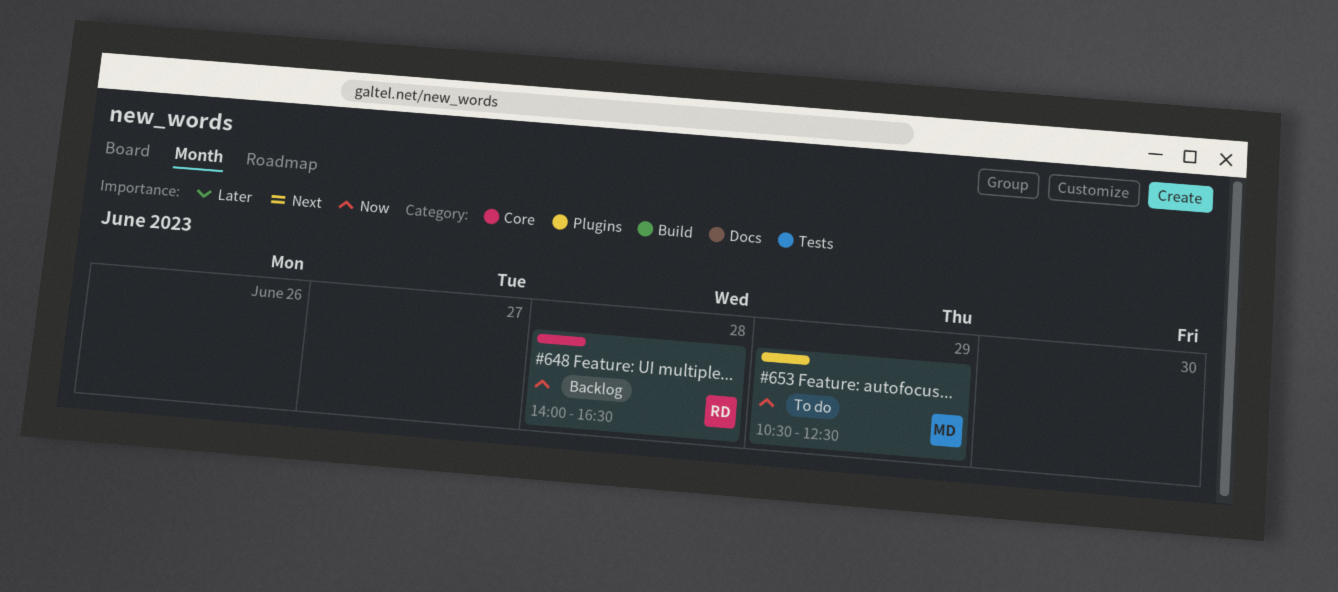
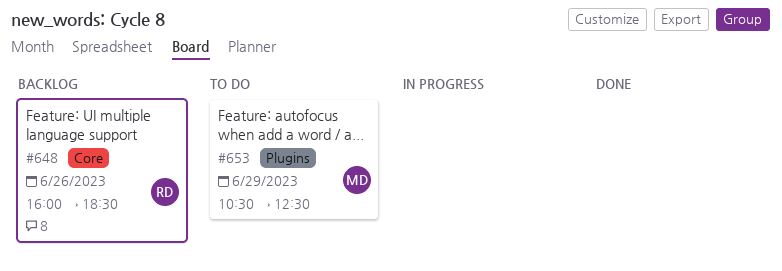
#648, day: Jun 28 -> Jun 26
#648, begins: 14:00 -> 16:00
#648, ends: 16:30 -> 18:30

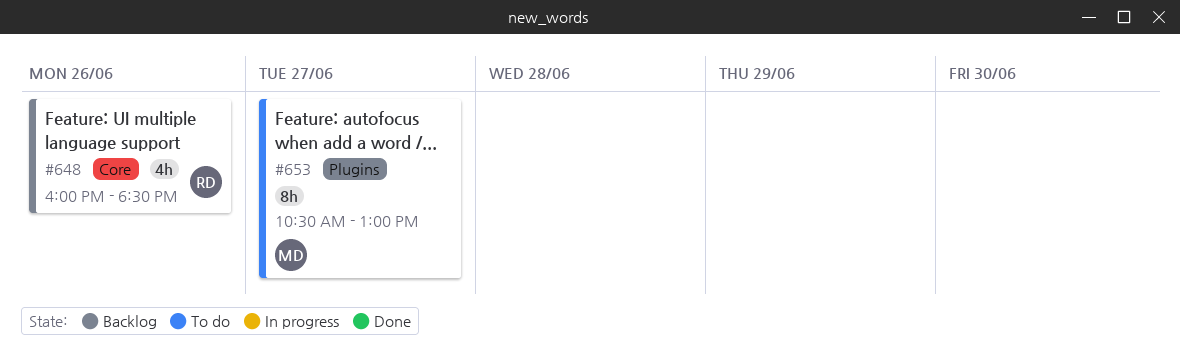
#653, day: Jun 29 -> Jun 27
#653, ends: 12:30 -> 13:00

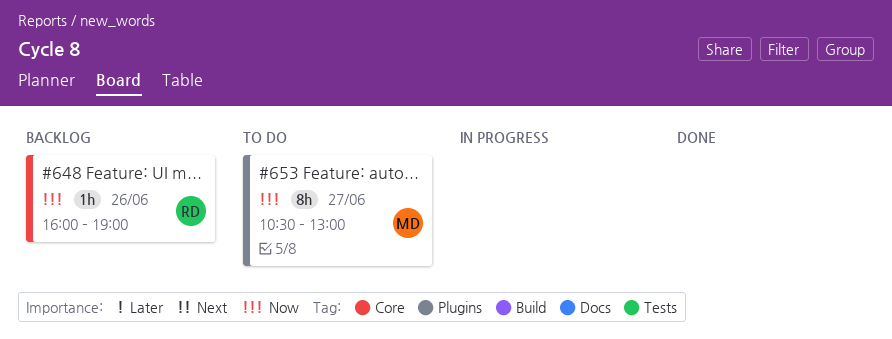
#648, estimate: 4h -> 1h
#648, ends: 18:30 -> 19:00

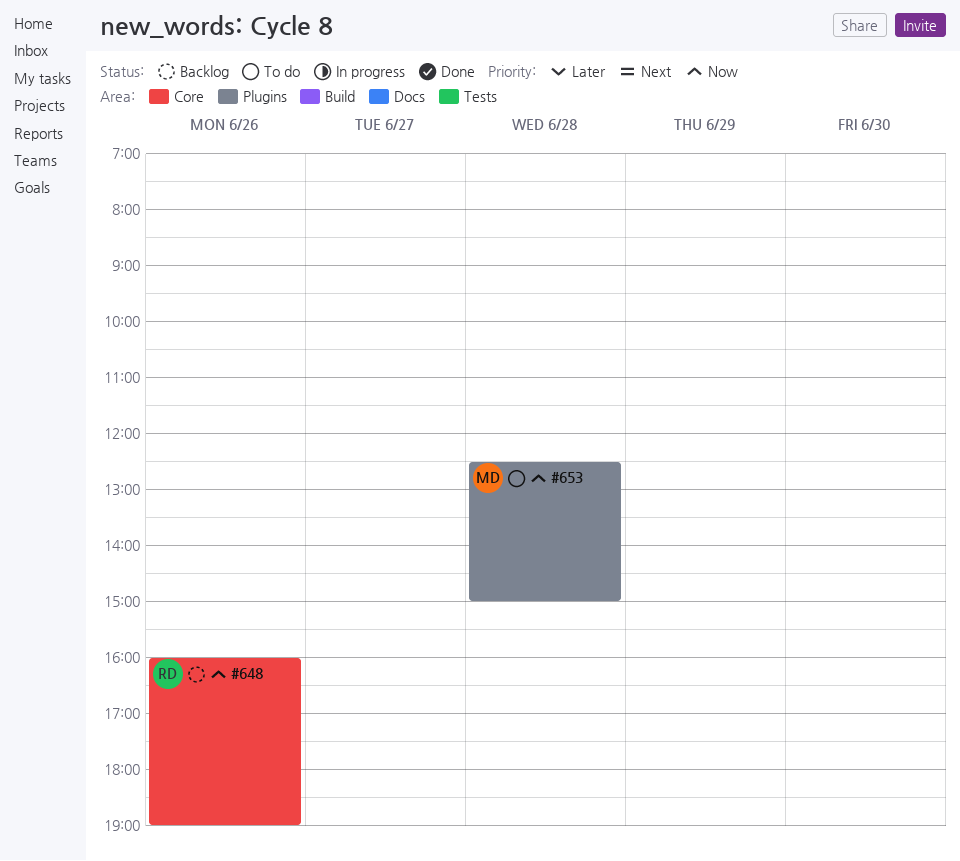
#653, day: Jun 27 -> Jun 28
#653, begins: 10:30 -> 12:30
#653, ends: 13:00 -> 15:00

